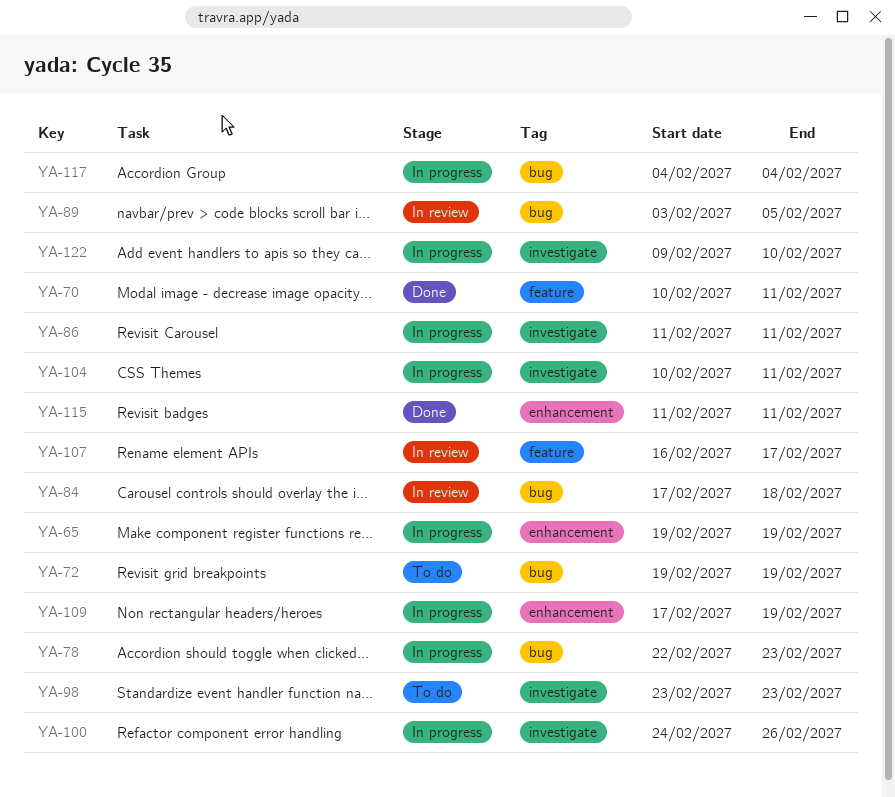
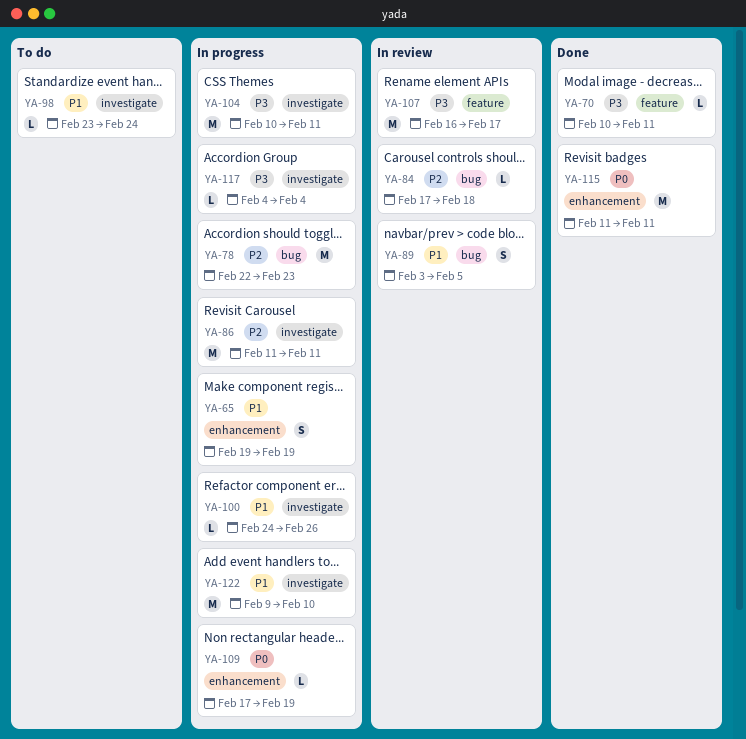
YA-72: present -> none
YA-98, due: Feb 23 -> Feb 24
YA-117, label: bug -> investigate

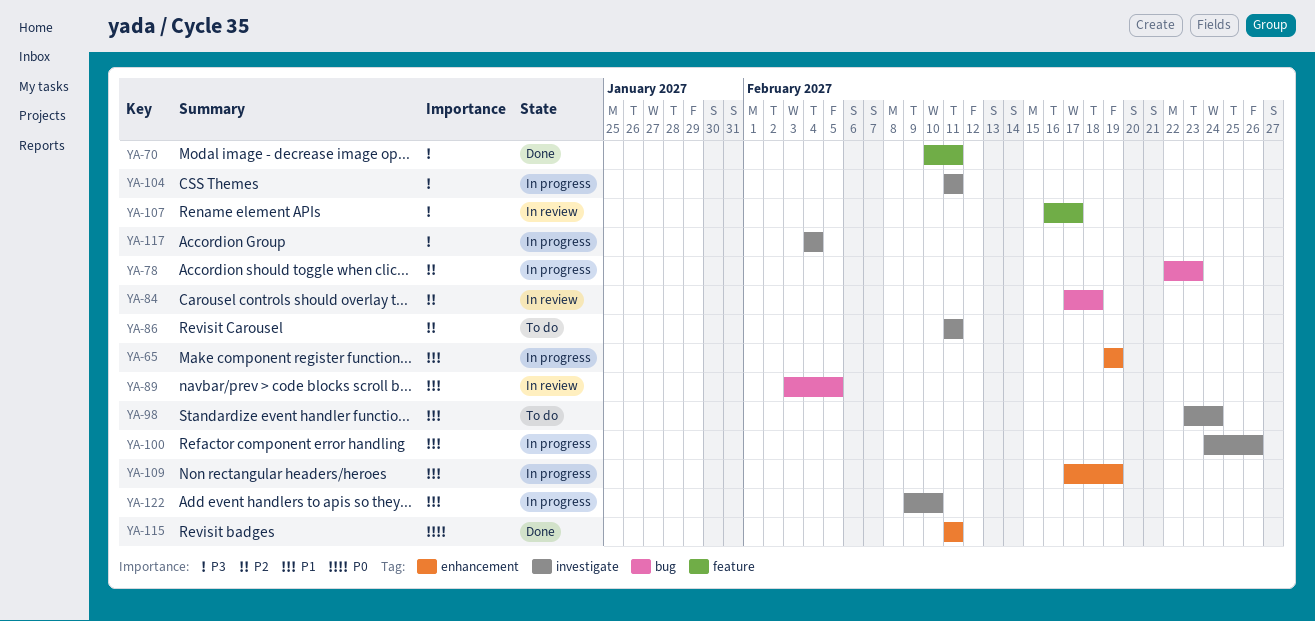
YA-86, status: In progress -> To do
YA-104, start: Feb 10 -> Feb 11
YA-109, priority: P0 -> P1

